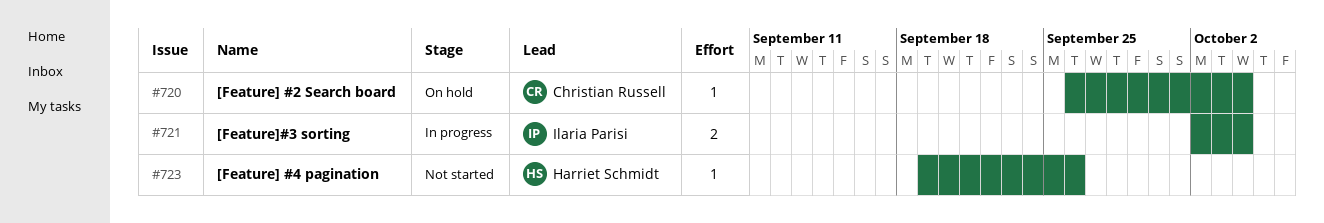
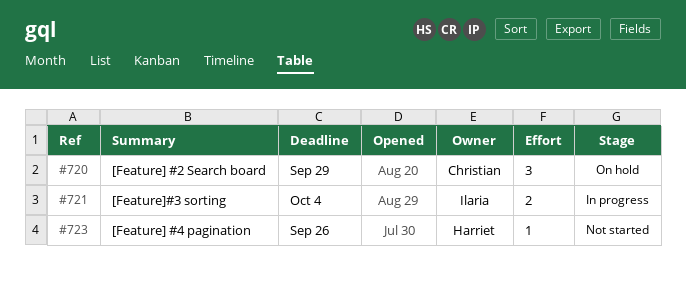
#720, estimate: 1 -> 3
#720, due: Oct 4 -> Sep 29

